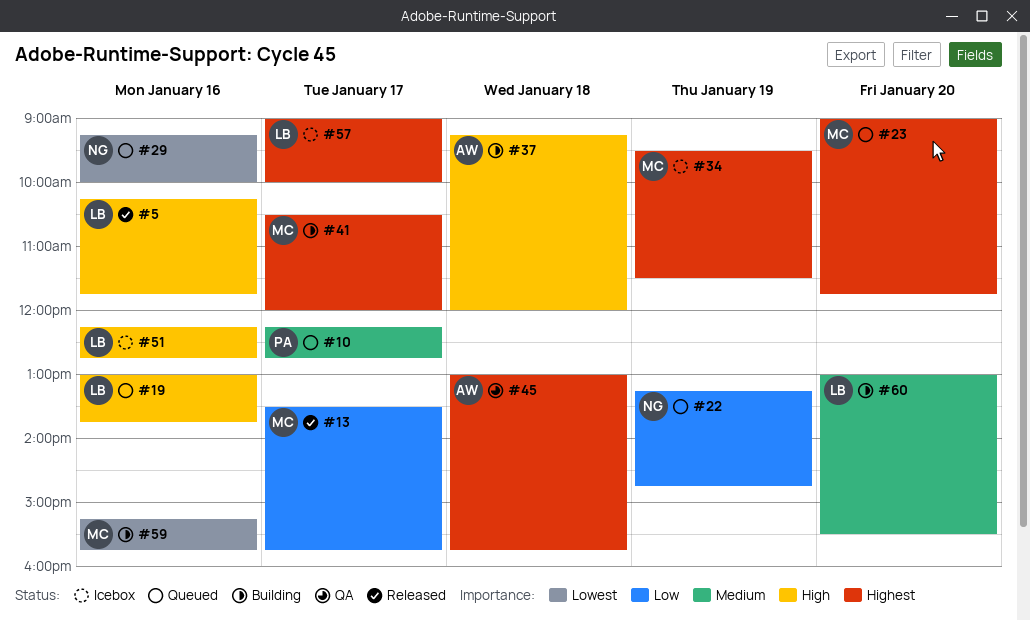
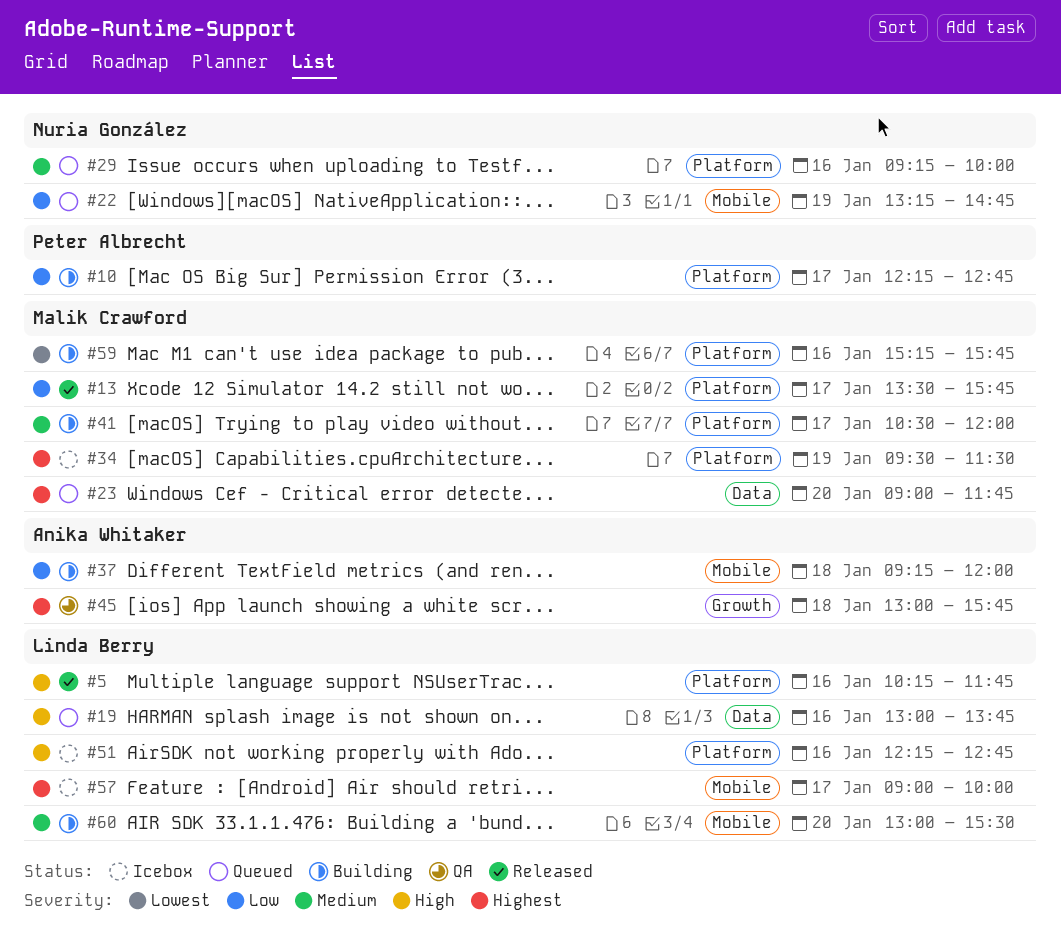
#10, status: Queued -> Building
#10, priority: Medium -> Low
#29, priority: Lowest -> Medium
#37, priority: High -> Low
#41, priority: Highest -> Medium

